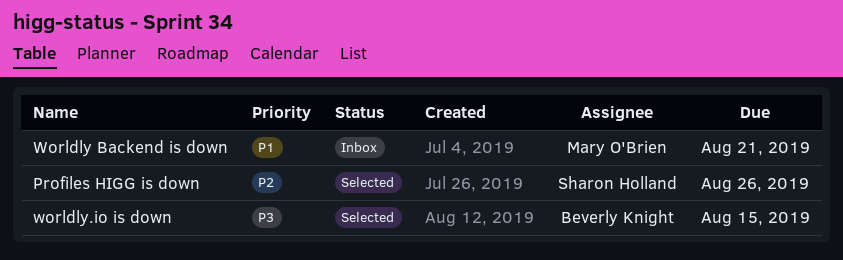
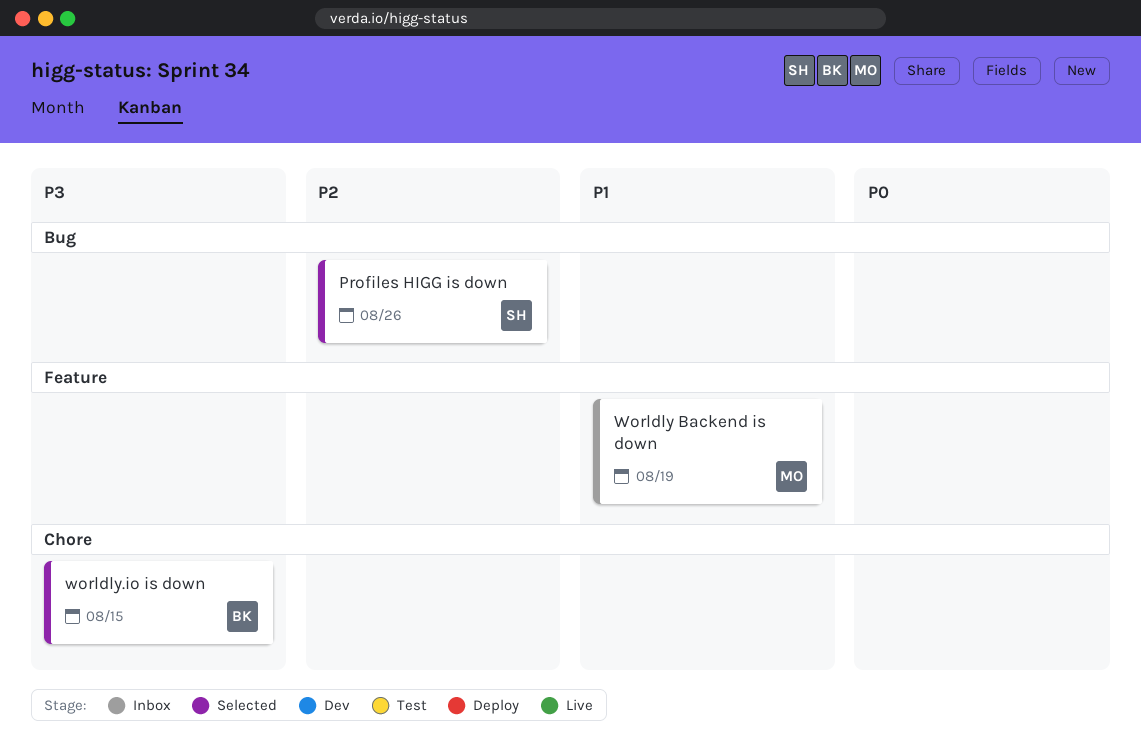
Worldly Backend is down, due: Aug 21 -> Aug 19

